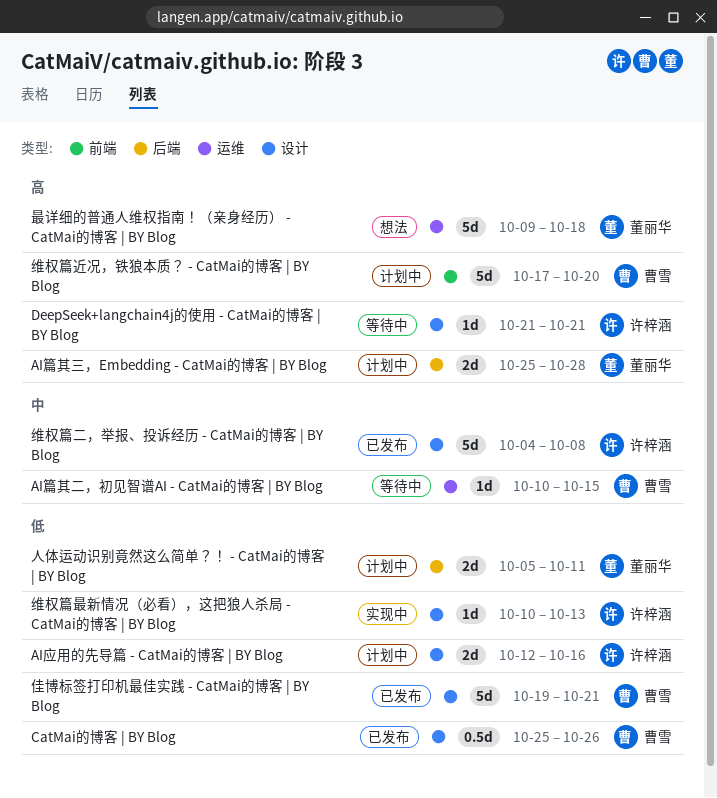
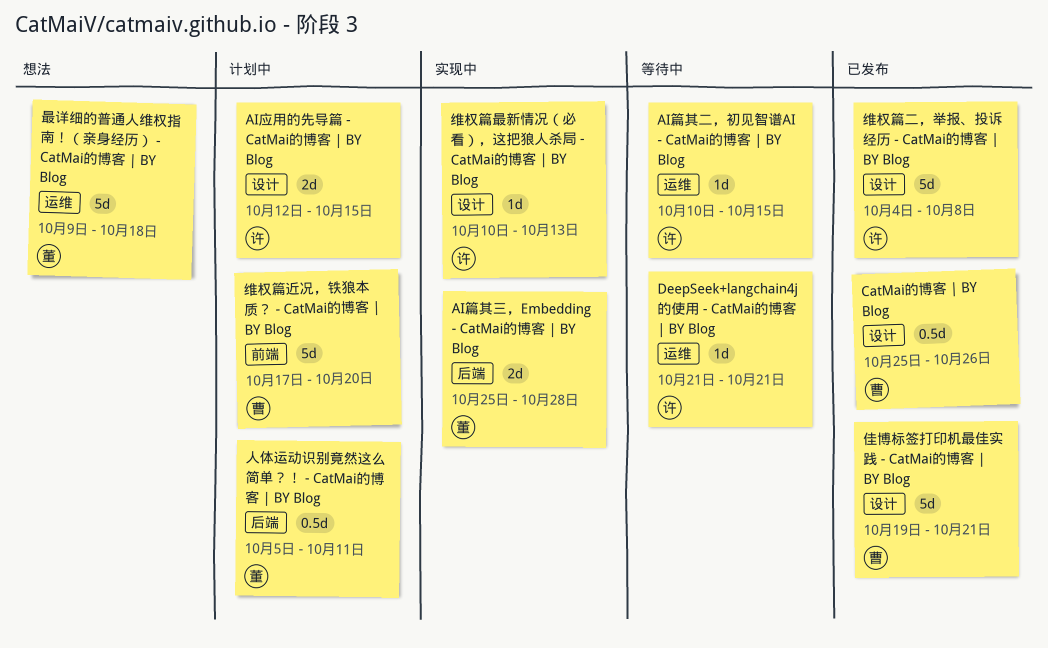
AI应用的先导篇 - CatMai的博客 | BY Blog, due: Oct 16 -> Oct 15
AI篇其三，Embedding - CatMai的博客 | BY Blog, status: 计划中 -> 实现中
AI篇其二，初见智谱AI - CatMai的博客 | BY Blog, owner: 曹雪 -> 许梓涵
DeepSeek+langchain4j的使用 - CatMai的博客 | BY Blog, label: 设计 -> 运维
人体运动识别竟然这么简单？！ - CatMai的博客 | BY Blog, estimate: 2d -> 0.5d

